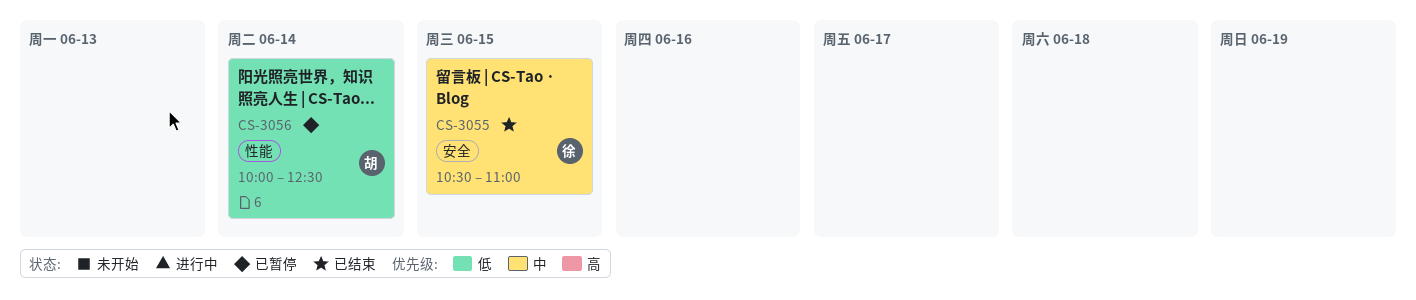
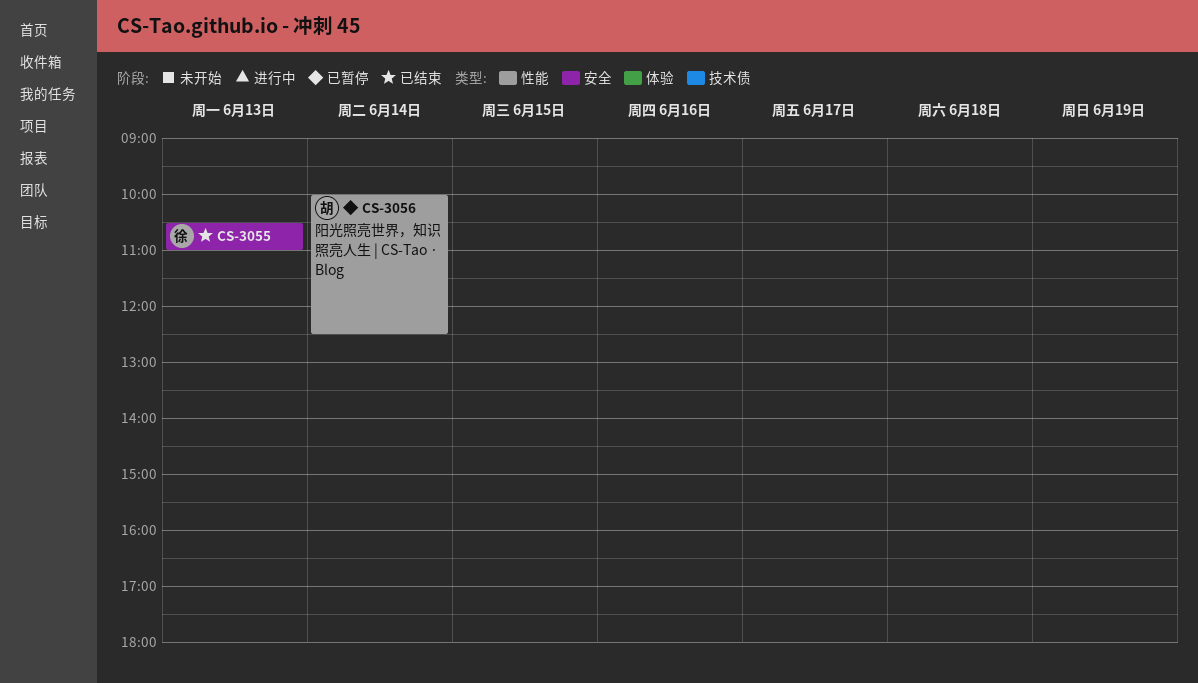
CS-3055, day: Jun 15 -> Jun 13

